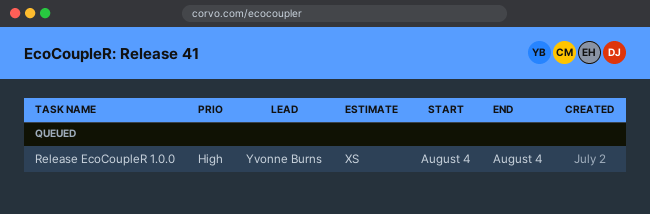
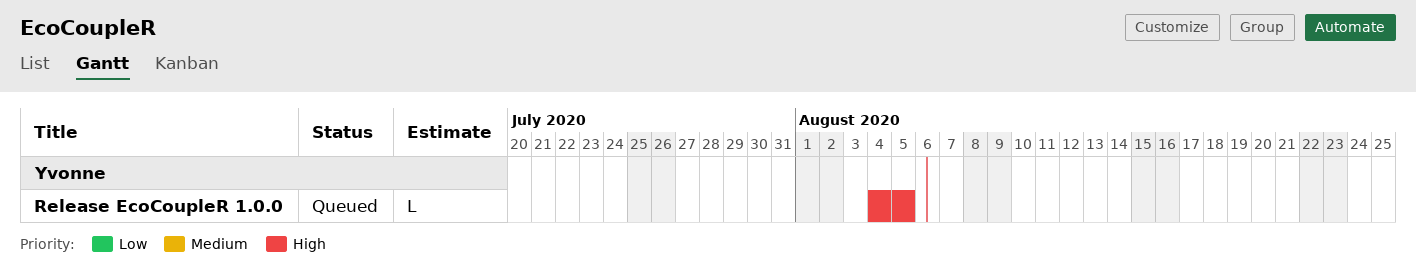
Release EcoCoupleR 1.0.0, estimate: XS -> L
Release EcoCoupleR 1.0.0, due: Aug 4 -> Aug 5

